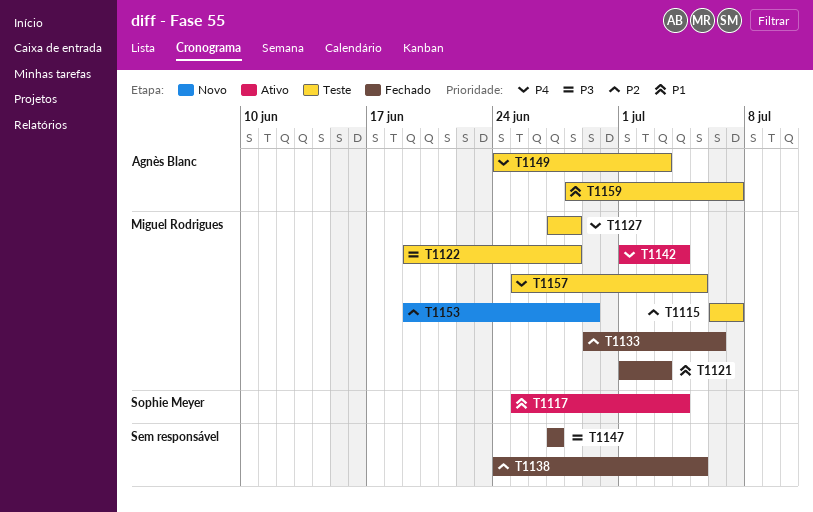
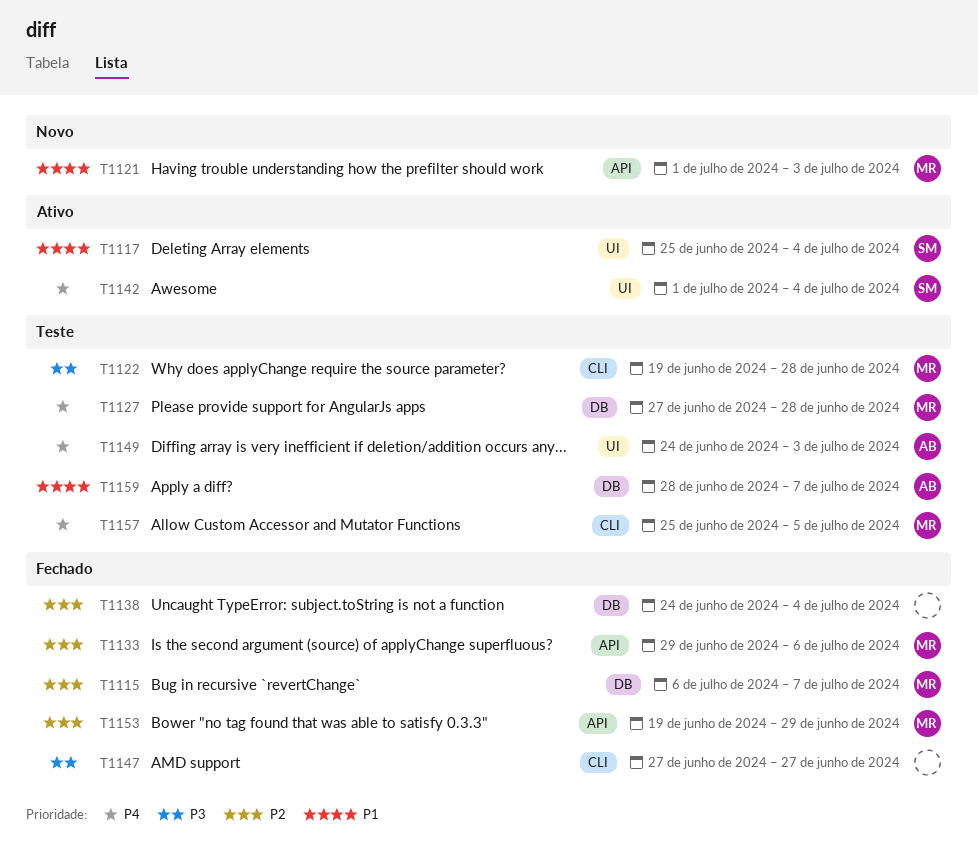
T1115, status: Teste -> Fechado
T1121, status: Fechado -> Novo
T1138, due: Jul 5 -> Jul 4
T1142, owner: Miguel Rodrigues -> Sophie Meyer
T1153, status: Novo -> Fechado

